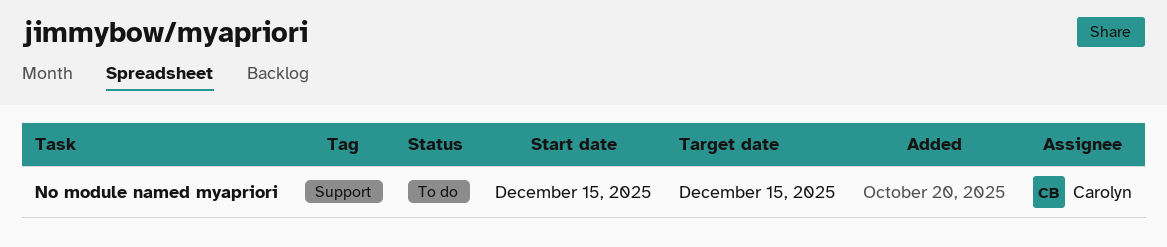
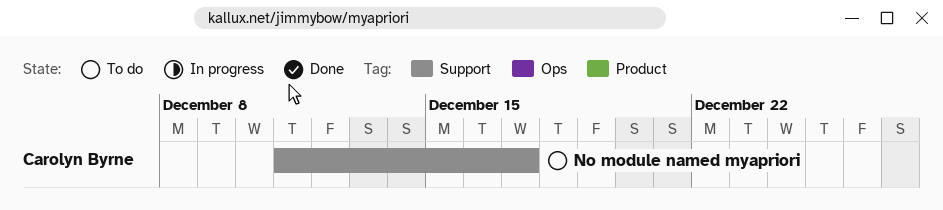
No module named myapriori, start: Dec 15 -> Dec 11
No module named myapriori, due: Dec 15 -> Dec 17

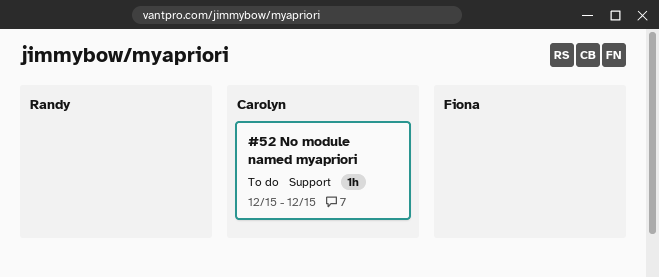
No module named myapriori, start: Dec 11 -> Dec 15
No module named myapriori, due: Dec 17 -> Dec 15

